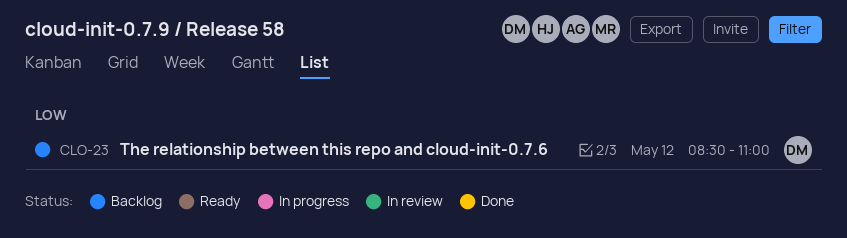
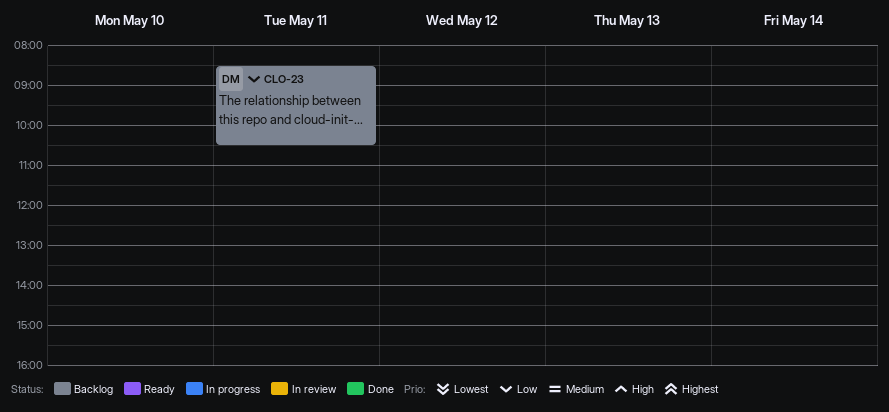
CLO-23, day: May 12 -> May 11
CLO-23, ends: 11:00 -> 10:30

